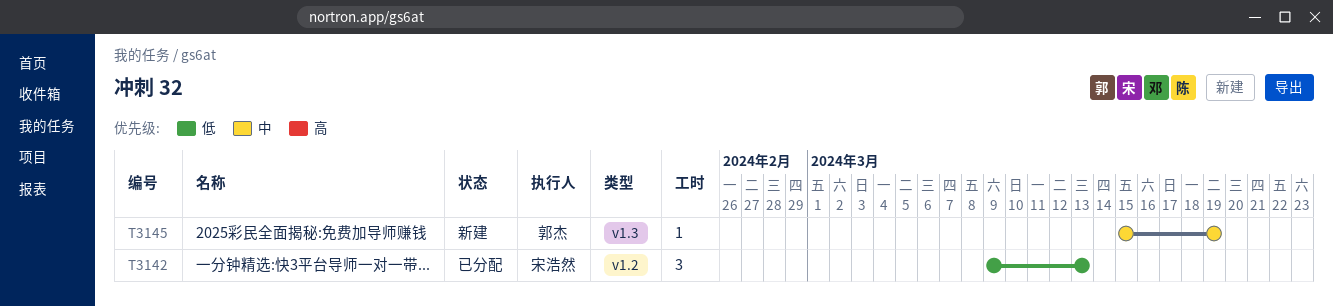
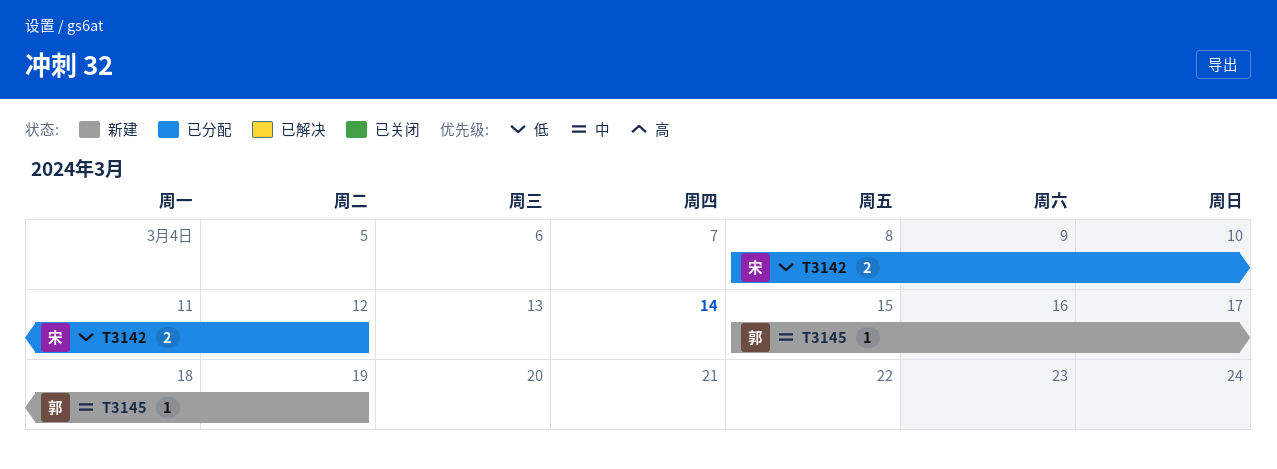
T3142, estimate: 3 -> 2
T3142, start: Mar 9 -> Mar 8
T3142, due: Mar 13 -> Mar 12

